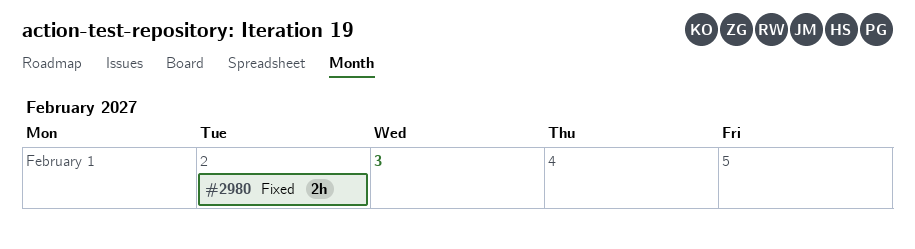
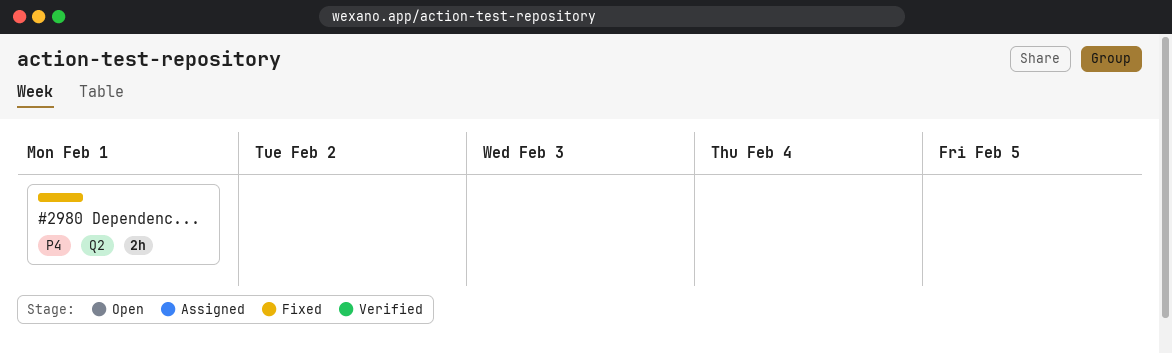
#2980, due: Feb 2 -> Feb 1

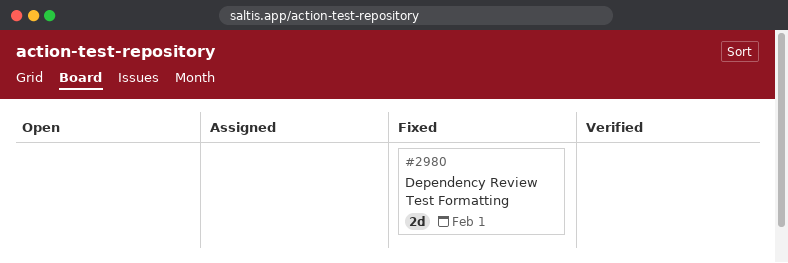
#2980, estimate: 2h -> 2d

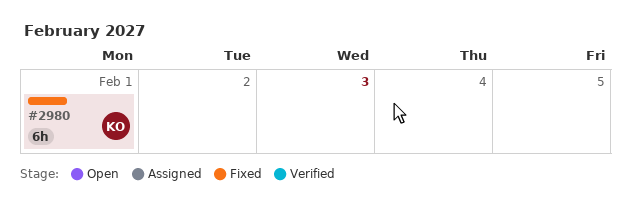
#2980, estimate: 2d -> 6h

